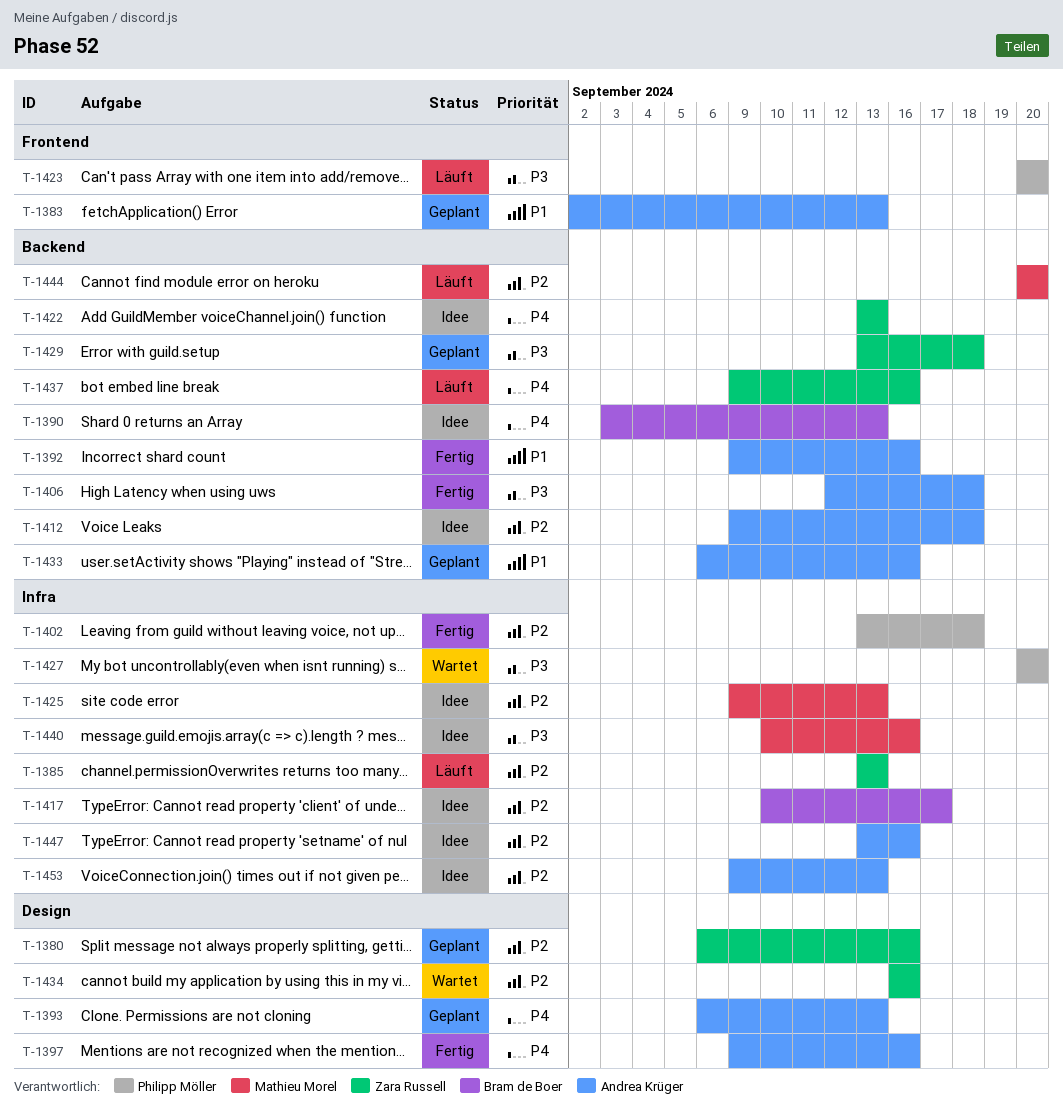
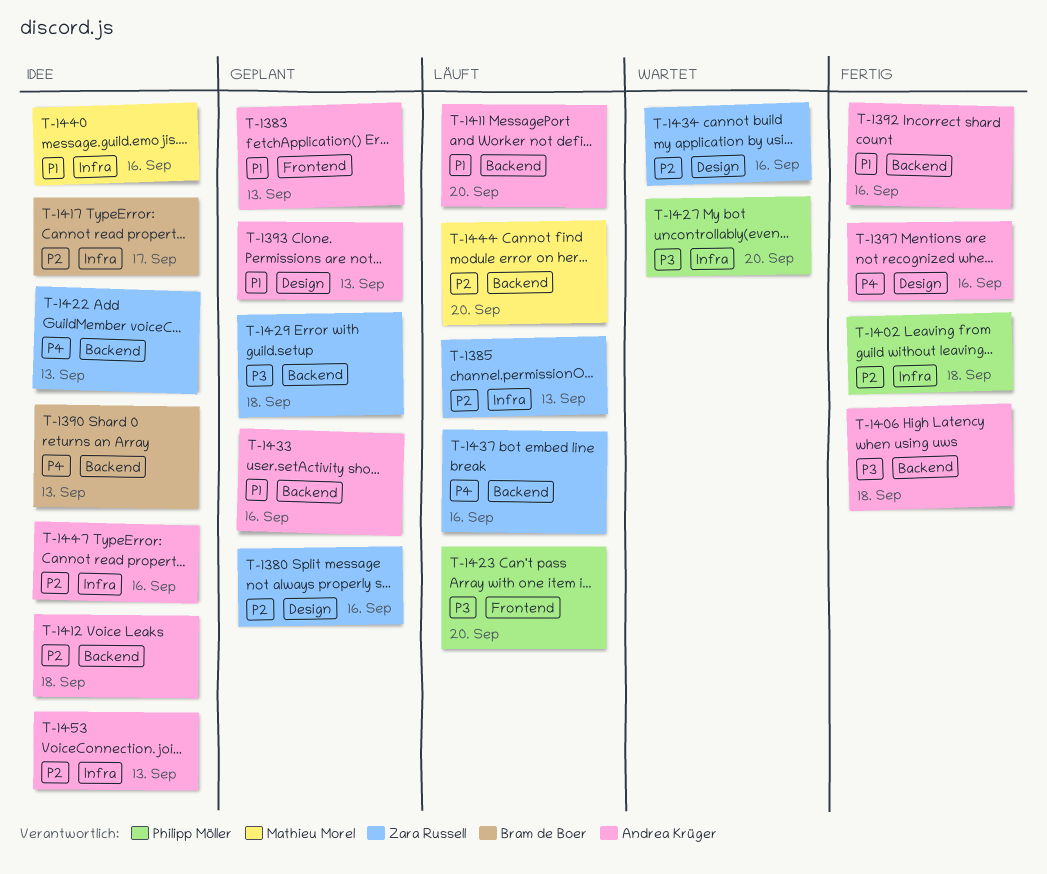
T-1393, priority: P4 -> P1
T-1411: none -> present
T-1425: present -> none
T-1440, priority: P3 -> P1

